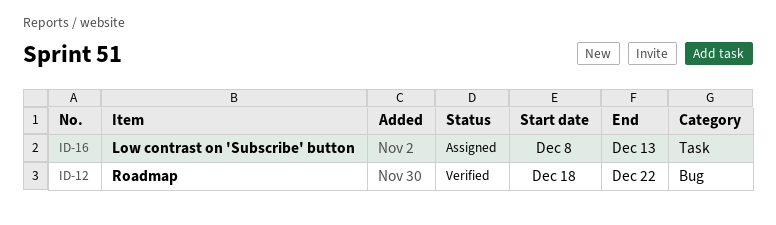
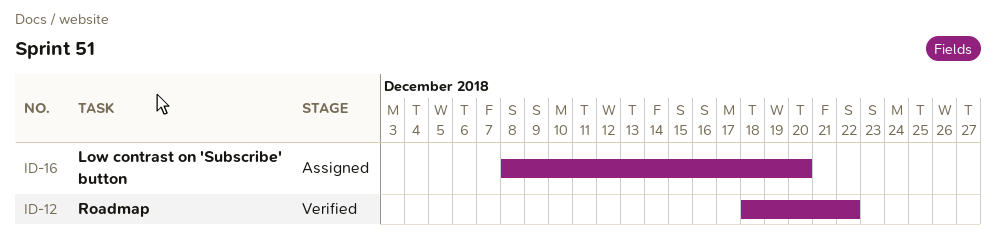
ID-16, due: Dec 13 -> Dec 20

